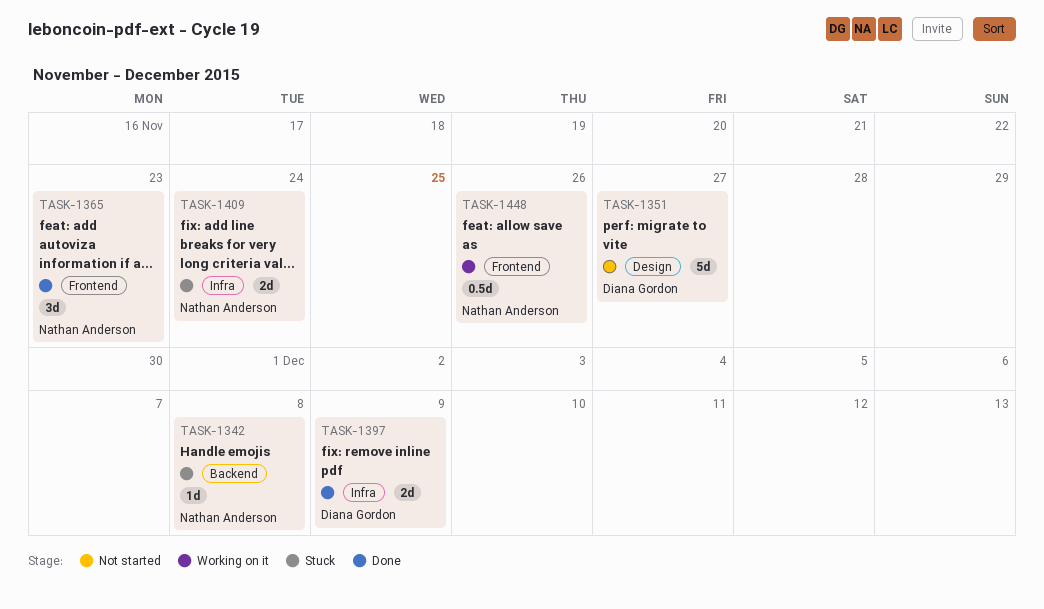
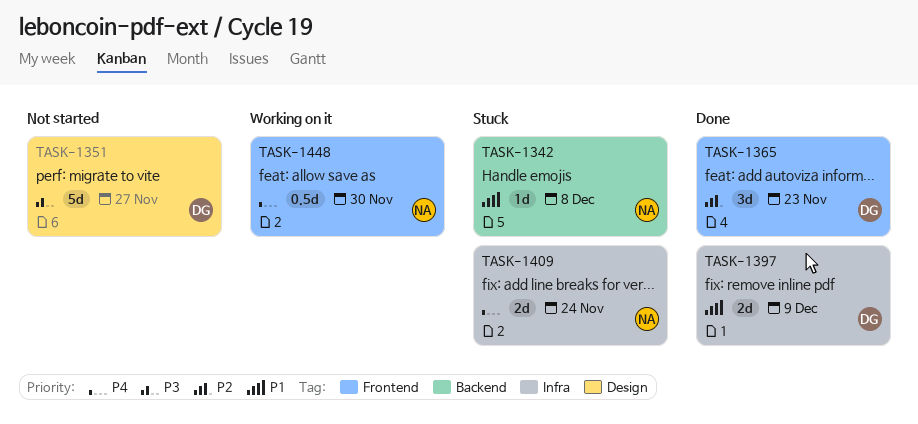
TASK-1365, owner: Nathan Anderson -> Diana Gordon
TASK-1448, due: Nov 26 -> Nov 30

